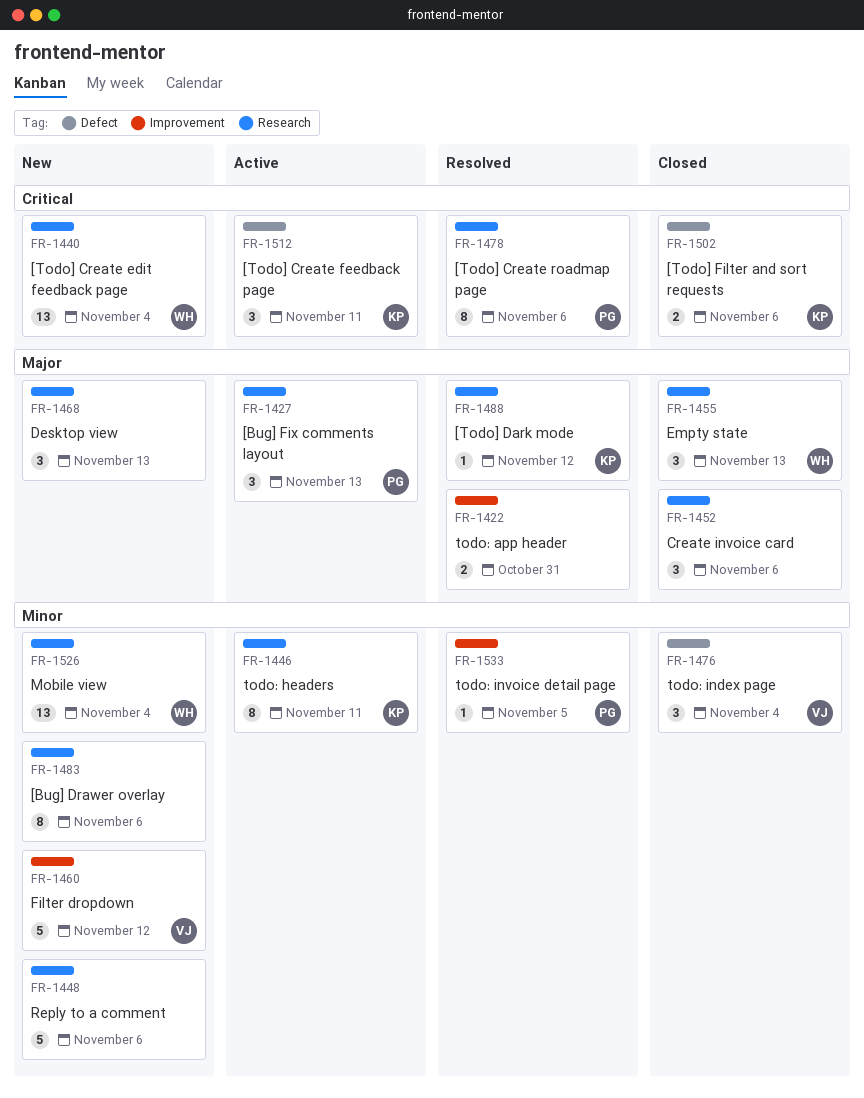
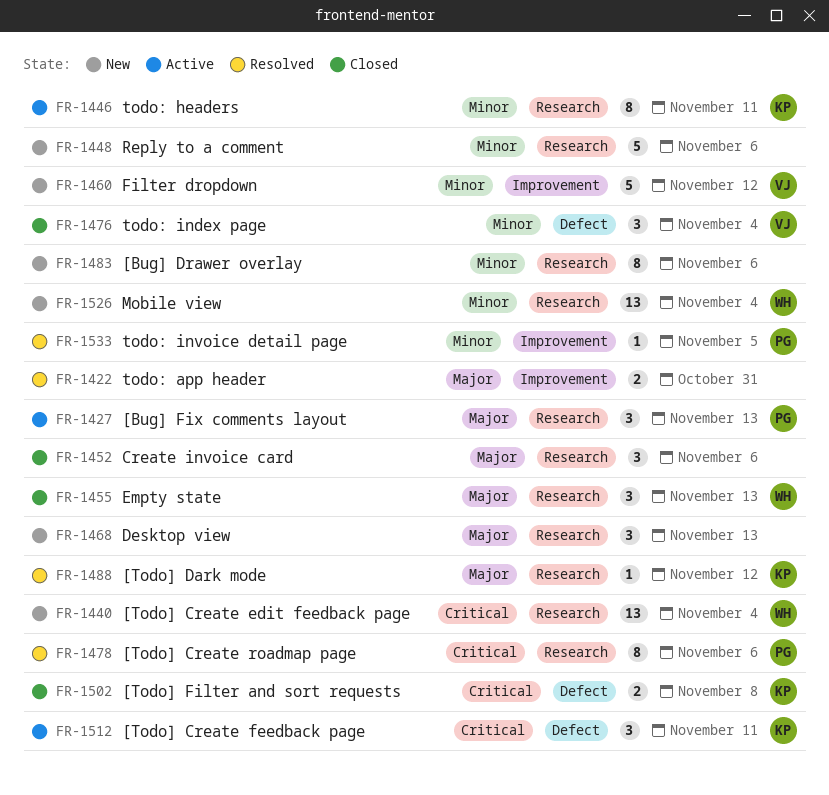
FR-1502, due: Nov 6 -> Nov 8

